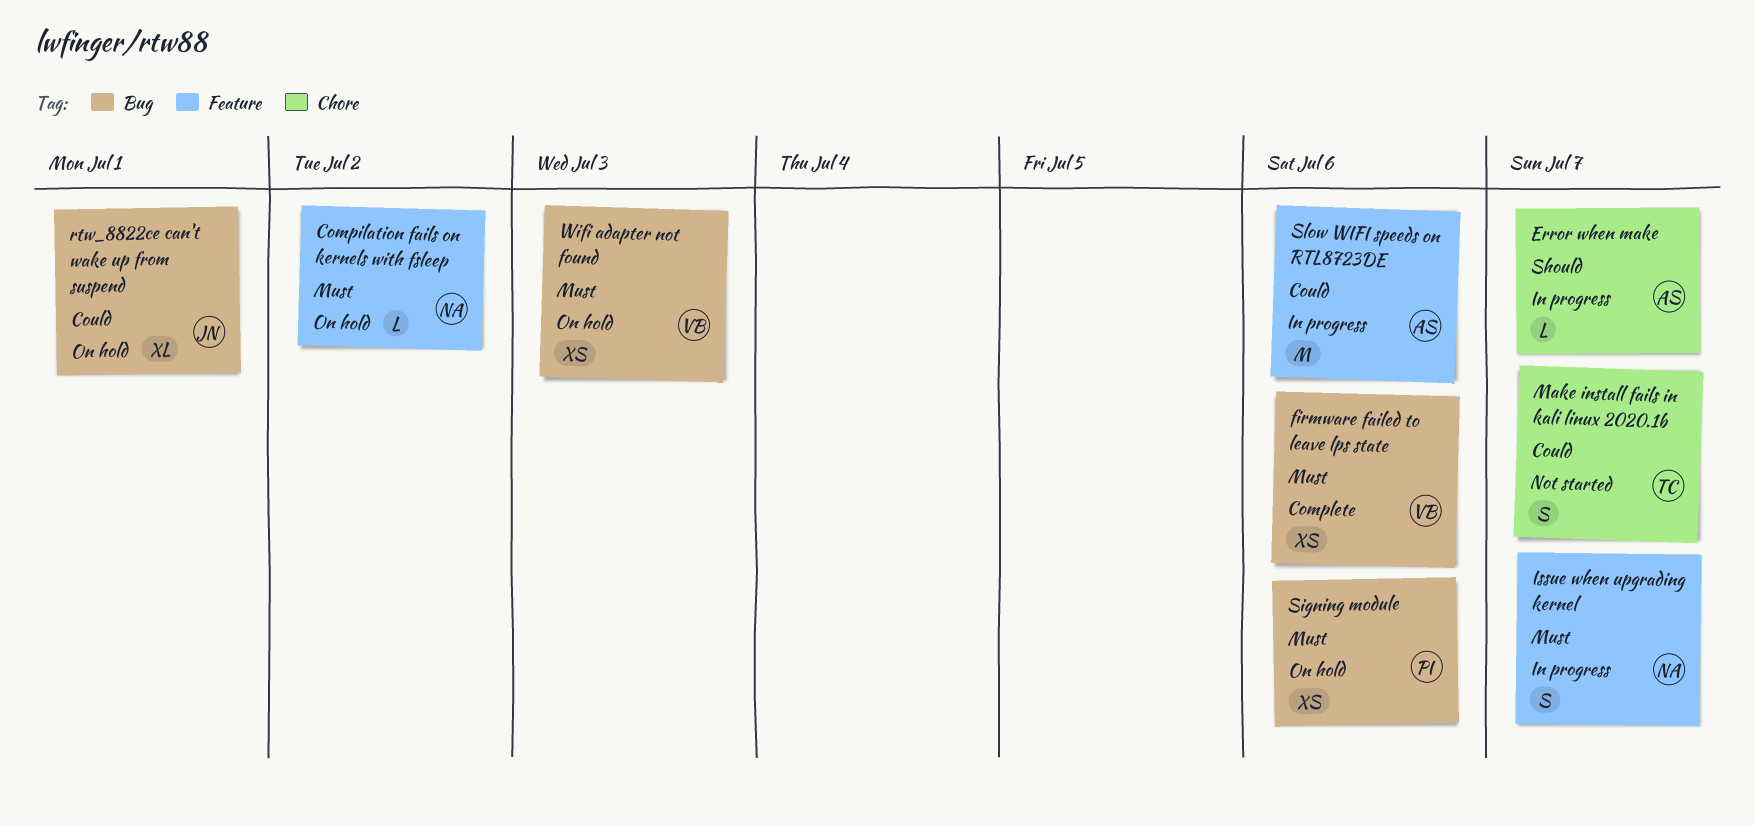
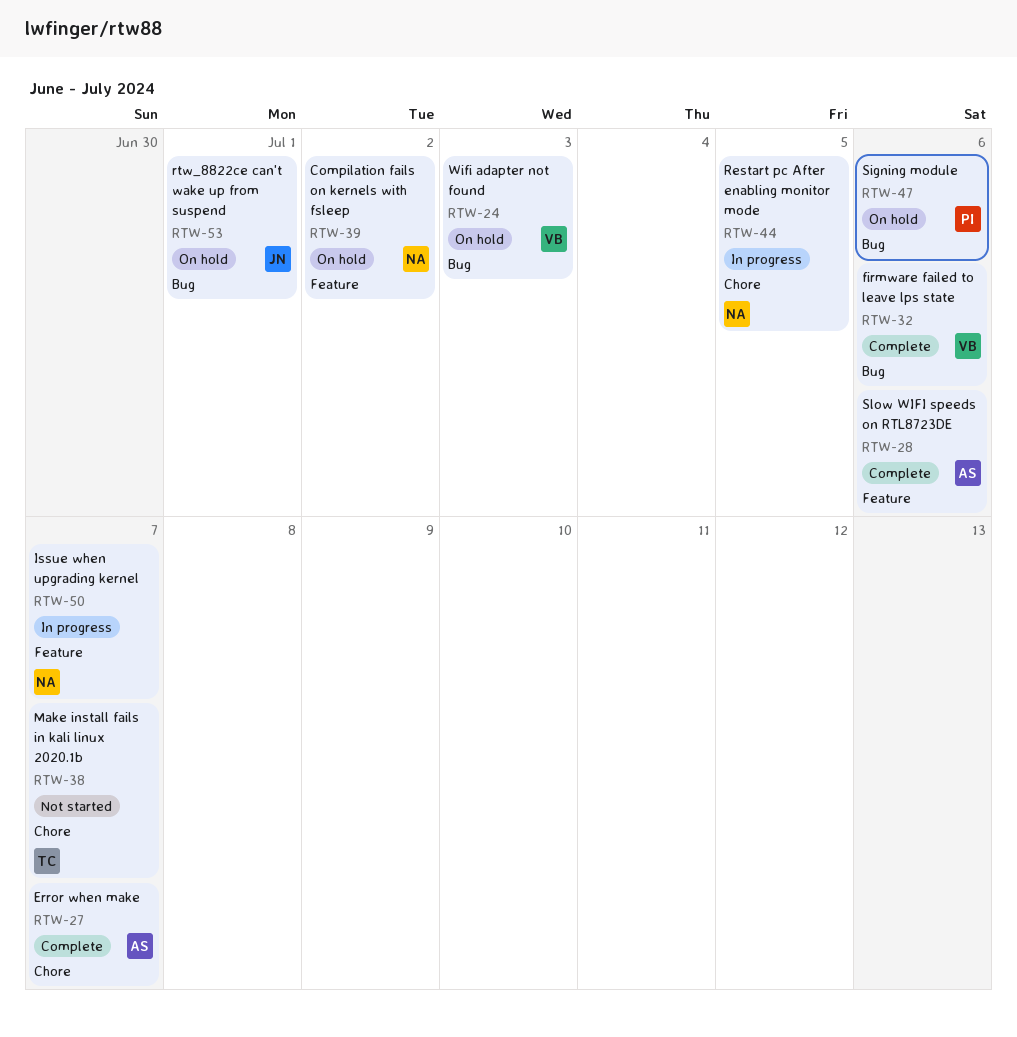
Error when make, status: In progress -> Complete
Restart pc After enabling monitor mode: none -> present
Slow WIFI speeds on RTL8723DE, status: In progress -> Complete

